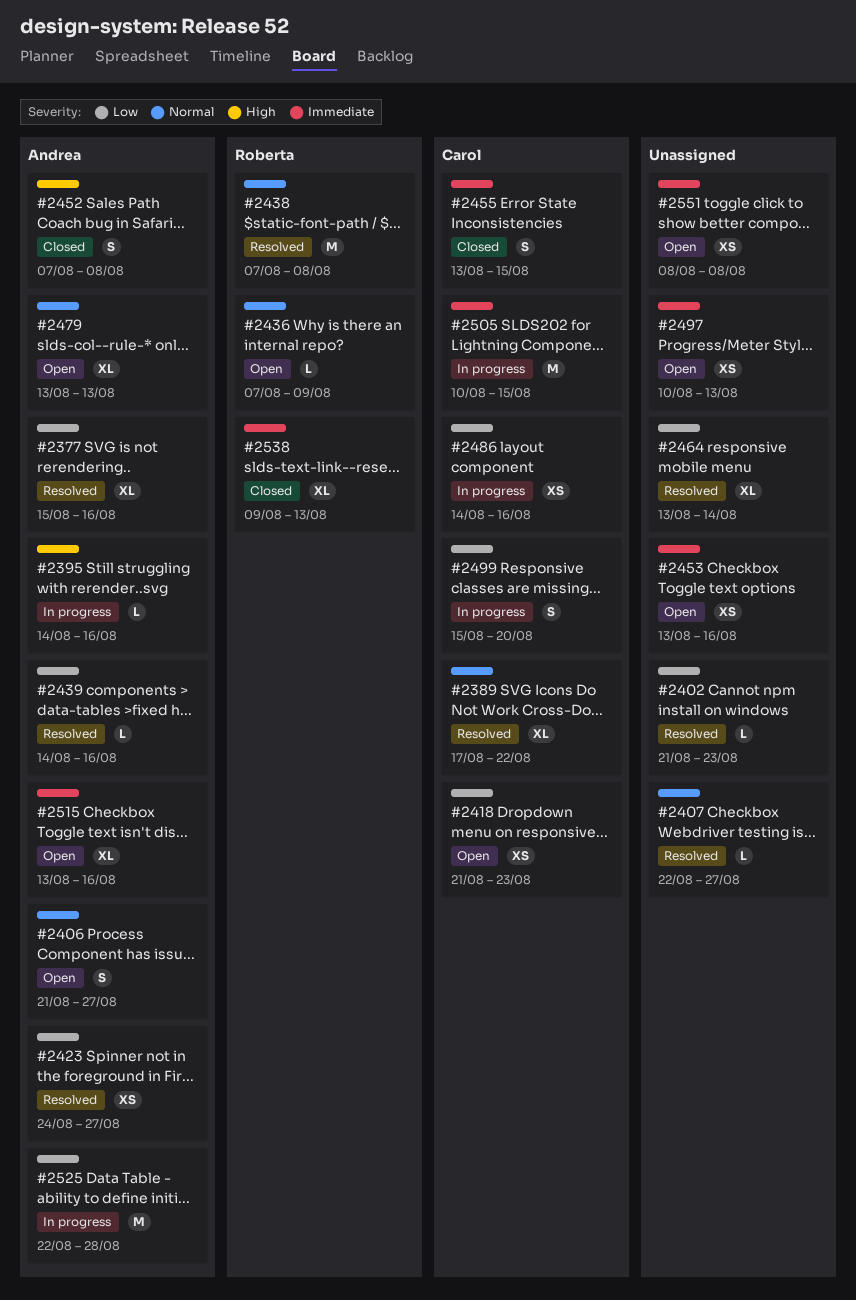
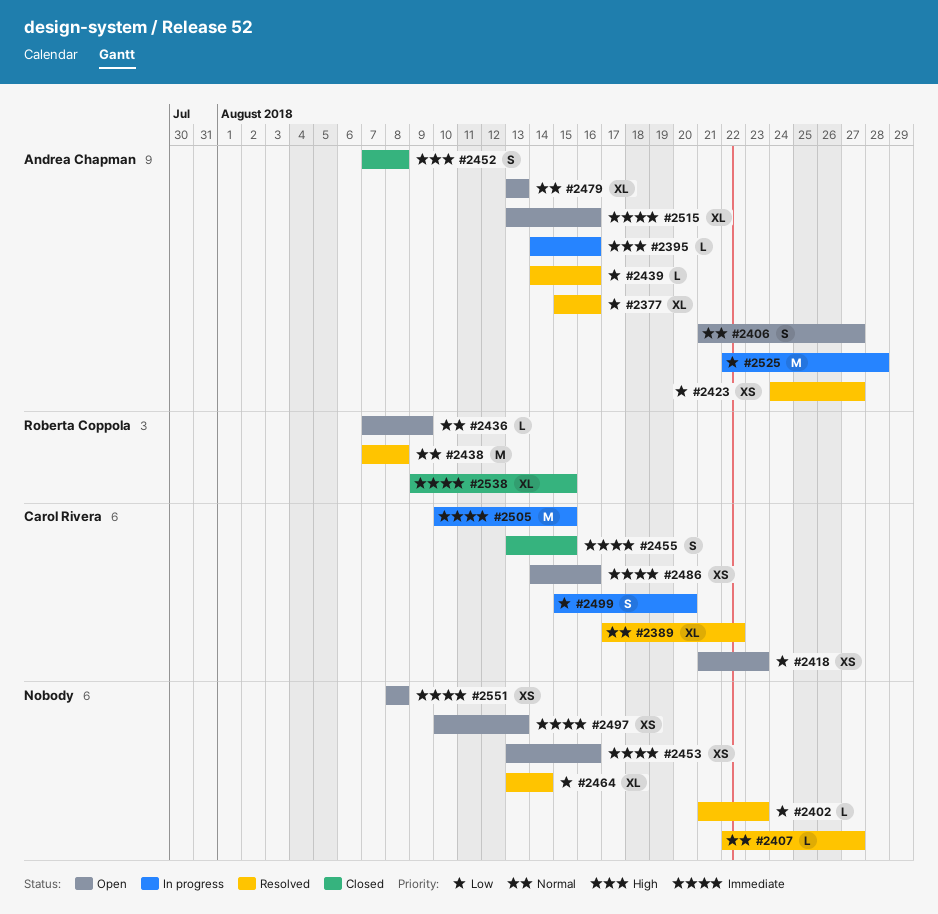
#2486, status: In progress -> Open
#2486, priority: Low -> Immediate
#2538, due: Aug 13 -> Aug 15

